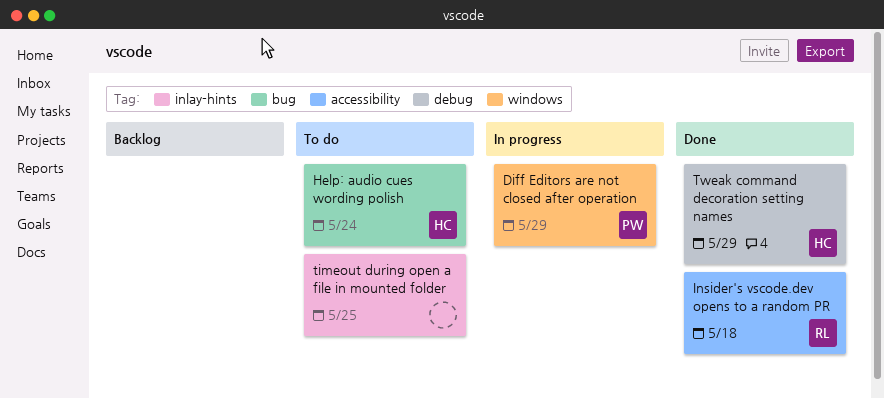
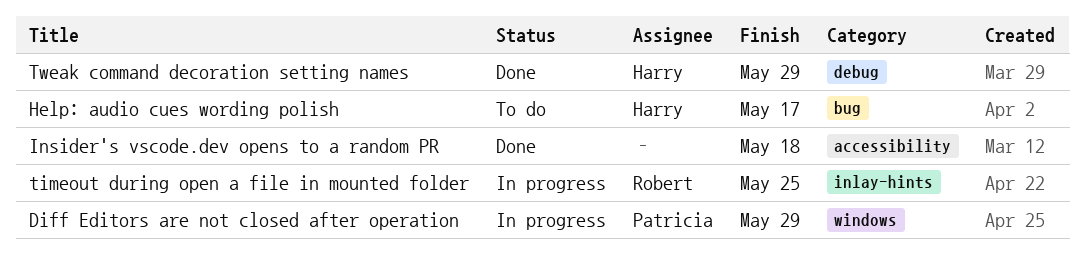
Help: audio cues wording polish, due: May 24 -> May 17
Insider's vscode.dev opens to a random PR, owner: Robert -> none
timeout during open a file in mounted folder, status: To do -> In progress
timeout during open a file in mounted folder, owner: none -> Robert

